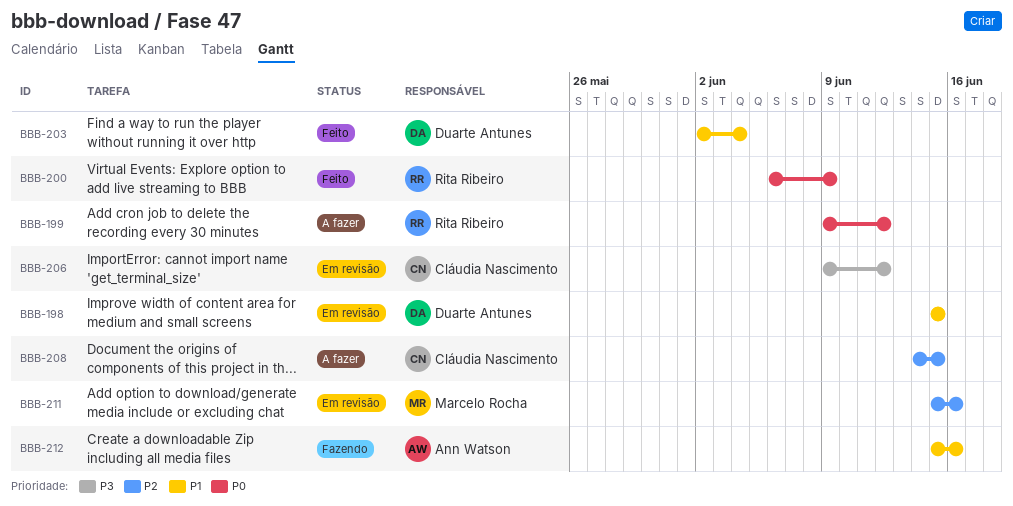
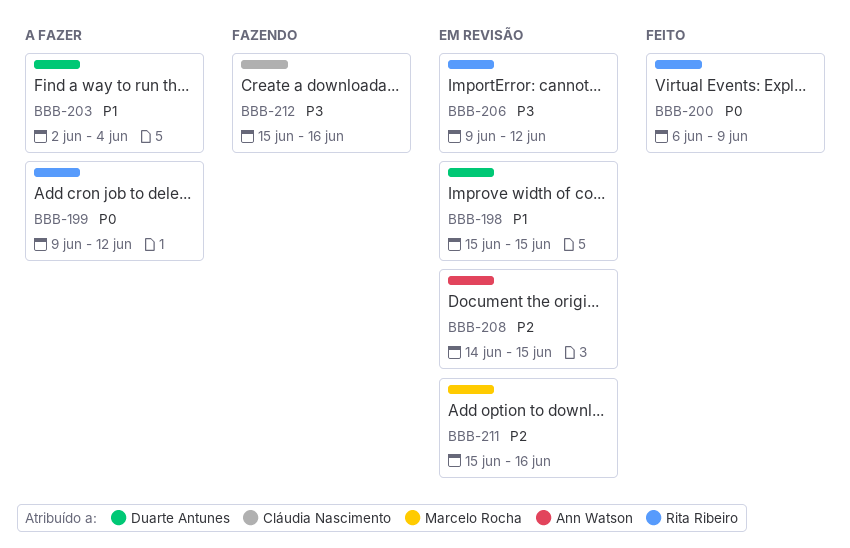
BBB-203, status: Feito -> A fazer
BBB-206, owner: Cláudia Nascimento -> Rita Ribeiro
BBB-208, status: A fazer -> Em revisão
BBB-208, owner: Cláudia Nascimento -> Ann Watson
BBB-212, owner: Ann Watson -> Cláudia Nascimento
BBB-212, priority: P1 -> P3

